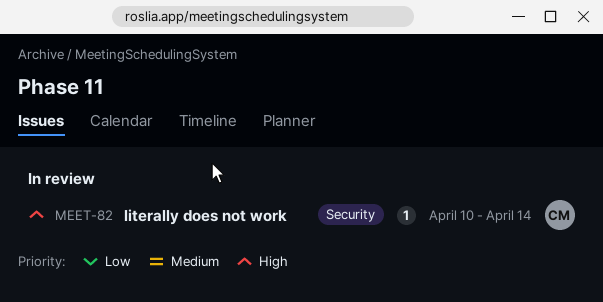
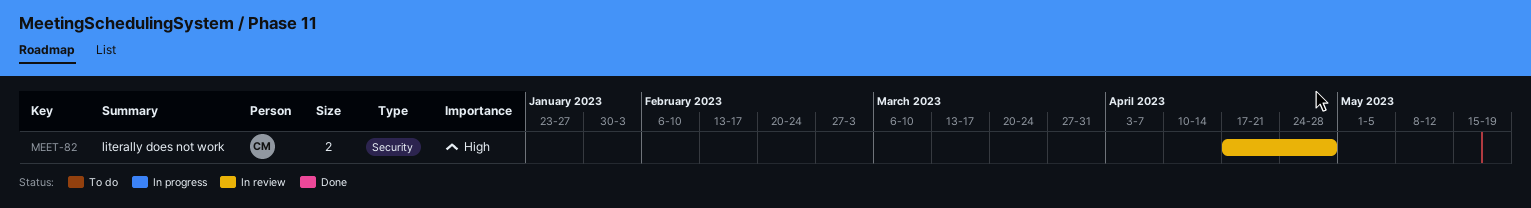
MEET-82, estimate: 1 -> 2
MEET-82, start: Apr 10 -> Apr 17
MEET-82, due: Apr 14 -> Apr 28

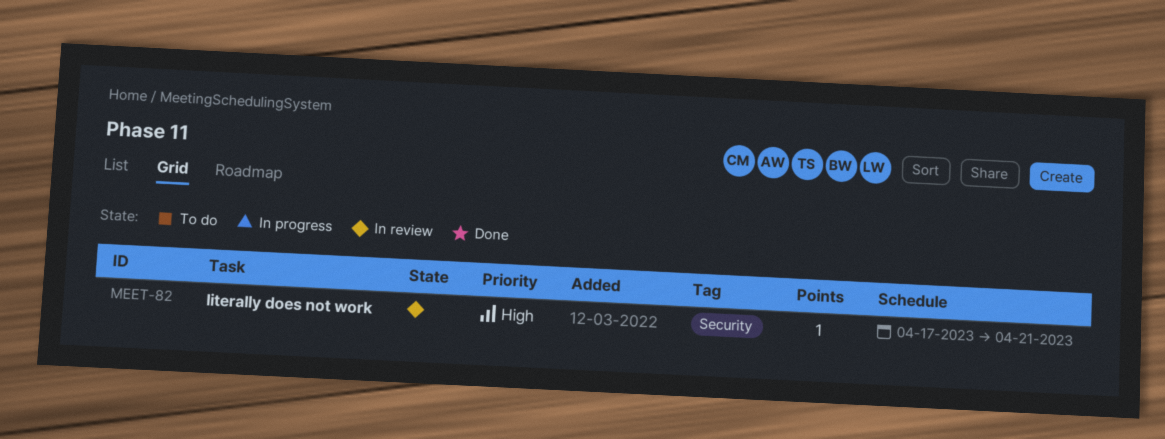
MEET-82, estimate: 2 -> 1
MEET-82, due: Apr 28 -> Apr 21

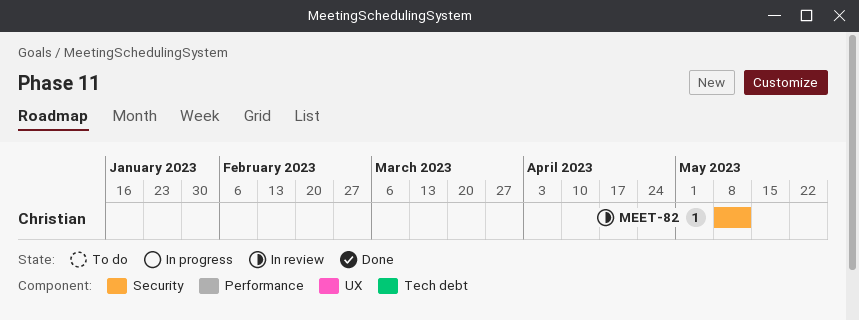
MEET-82, start: Apr 17 -> May 8
MEET-82, due: Apr 21 -> May 12

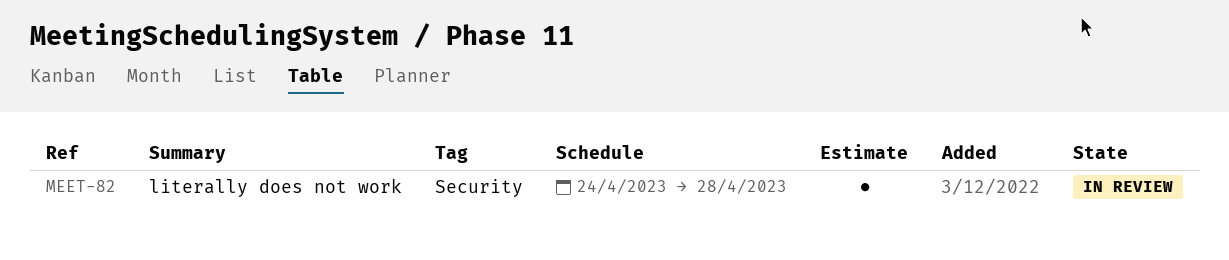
MEET-82, start: May 8 -> Apr 24
MEET-82, due: May 12 -> Apr 28

